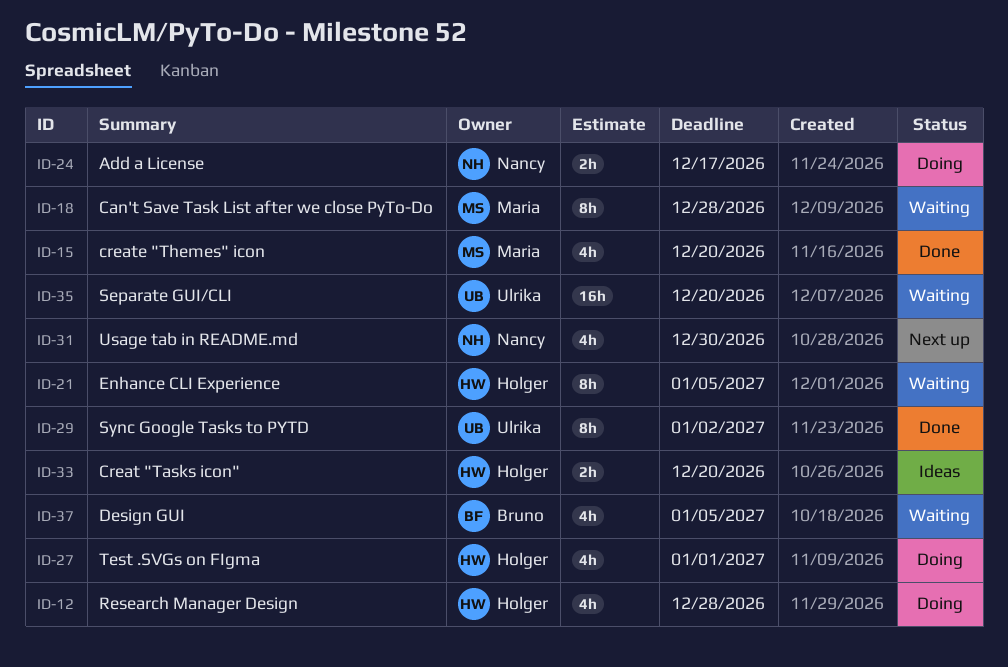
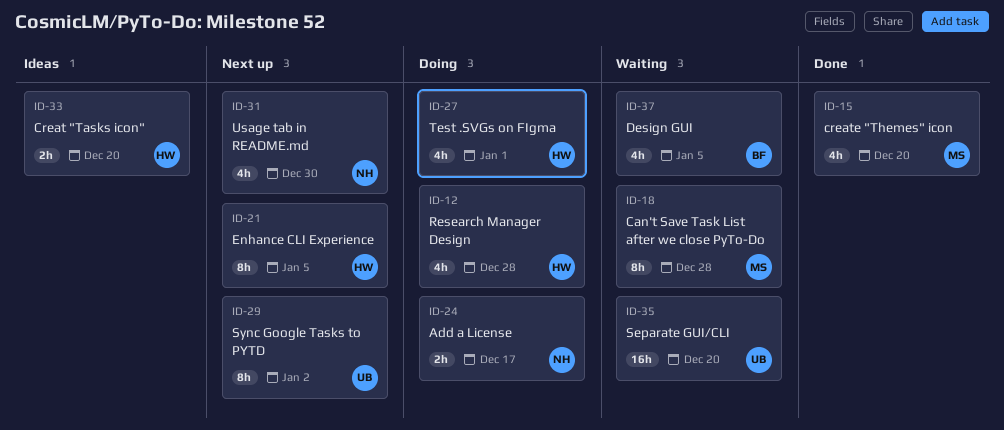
ID-21, status: Waiting -> Next up
ID-29, status: Done -> Next up

